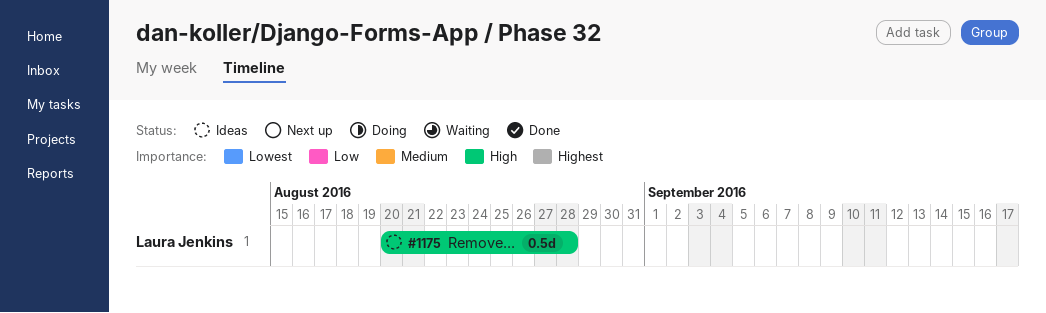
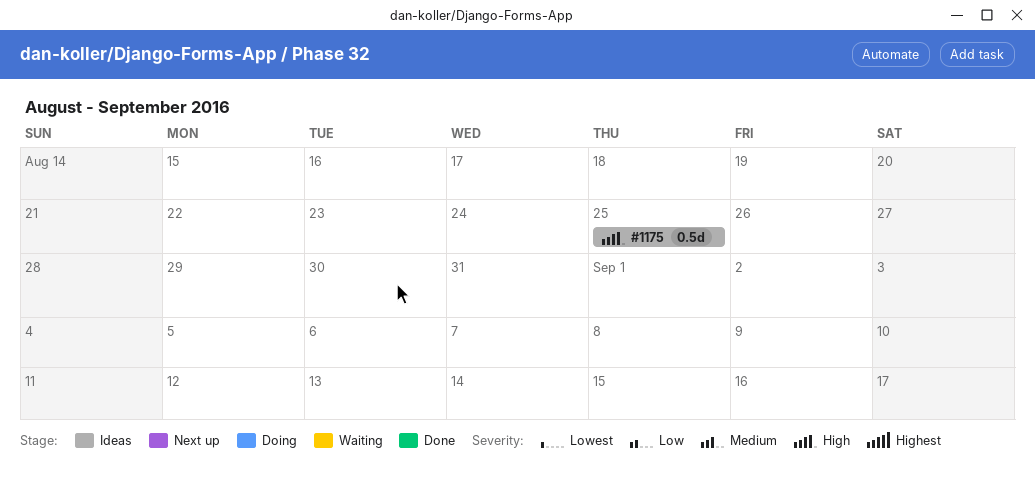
#1175, start: Aug 20 -> Aug 25
#1175, due: Aug 28 -> Aug 25

